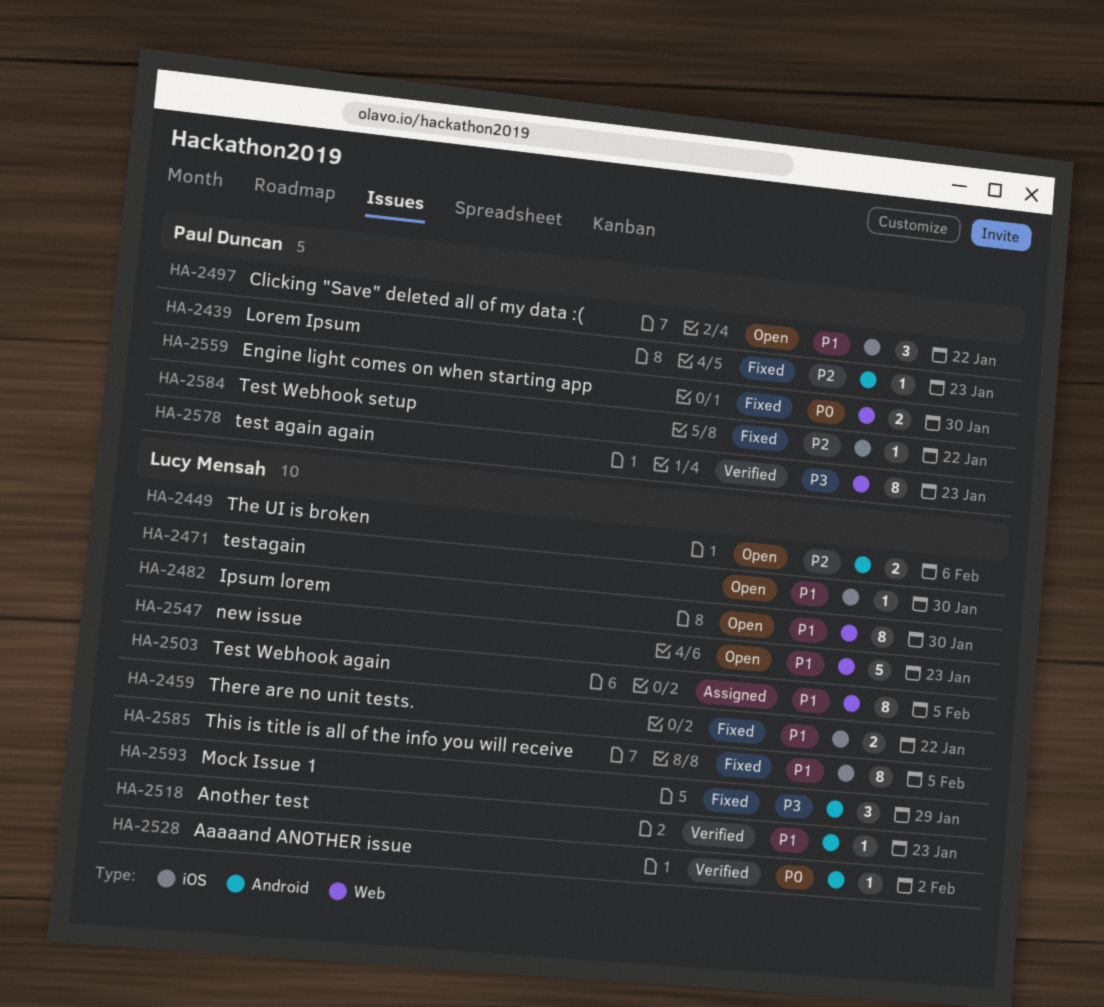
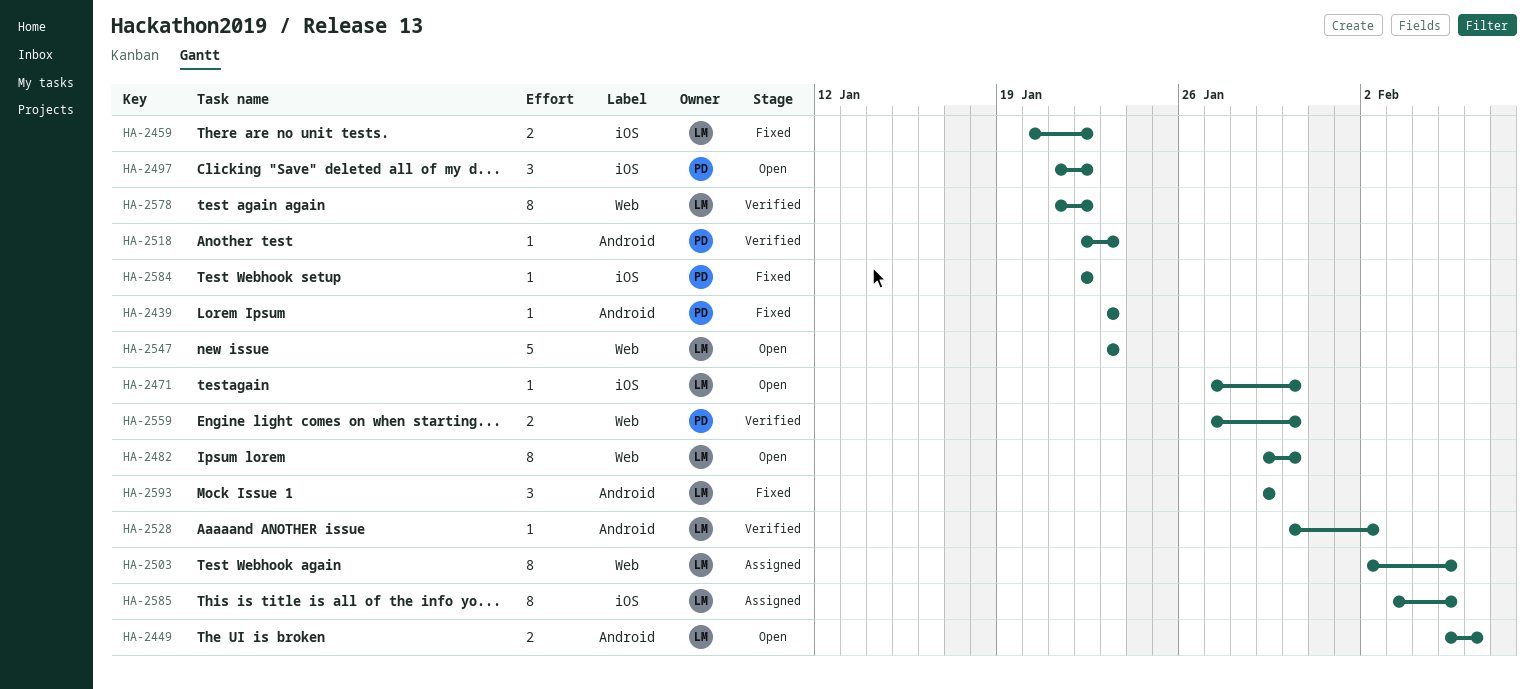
HA-2518, owner: Lucy Mensah -> Paul Duncan
HA-2559, status: Fixed -> Verified
HA-2578, owner: Paul Duncan -> Lucy Mensah
HA-2578, due: Jan 23 -> Jan 22
HA-2585, status: Fixed -> Assigned

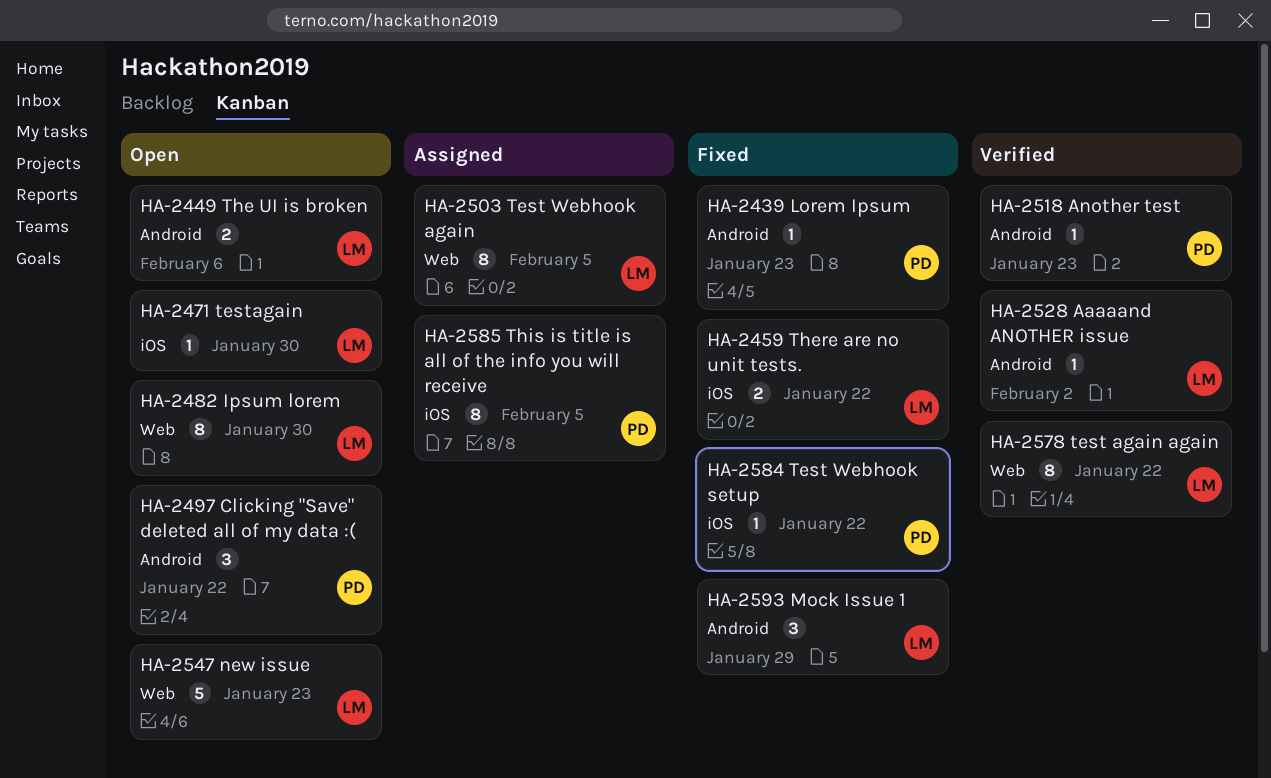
HA-2497, label: iOS -> Android
HA-2559: present -> none
HA-2585, owner: LM -> PD

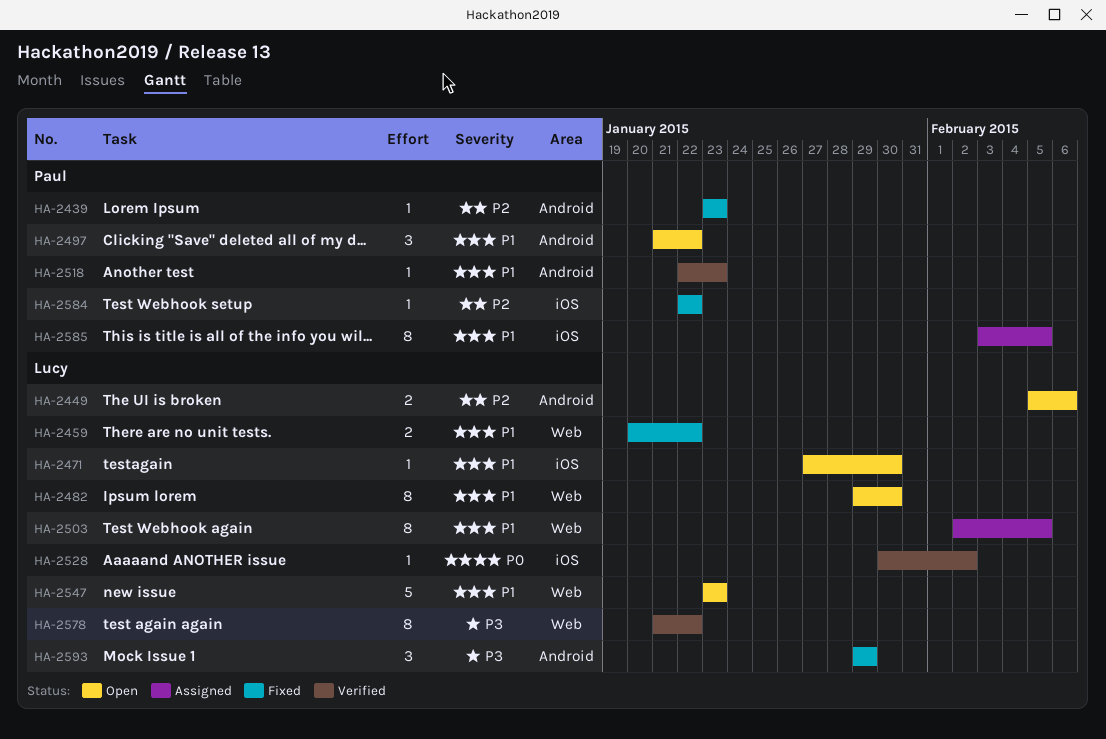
HA-2459, label: iOS -> Web
HA-2528, label: Android -> iOS

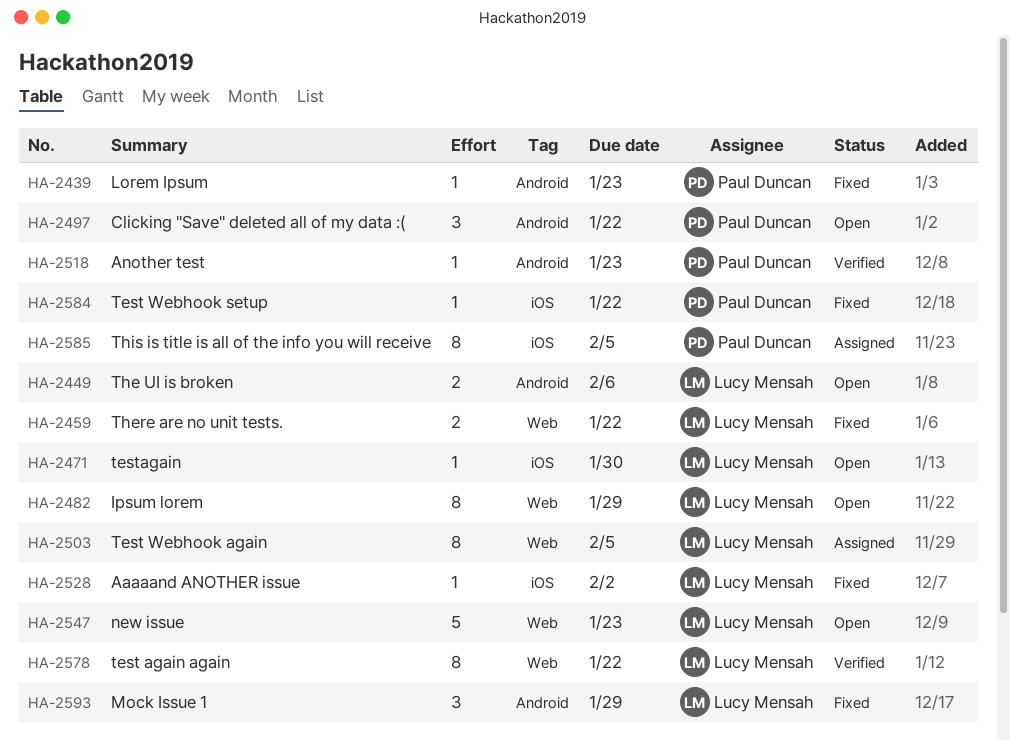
HA-2482, due: Jan 30 -> Jan 29
HA-2528, status: Verified -> Fixed

